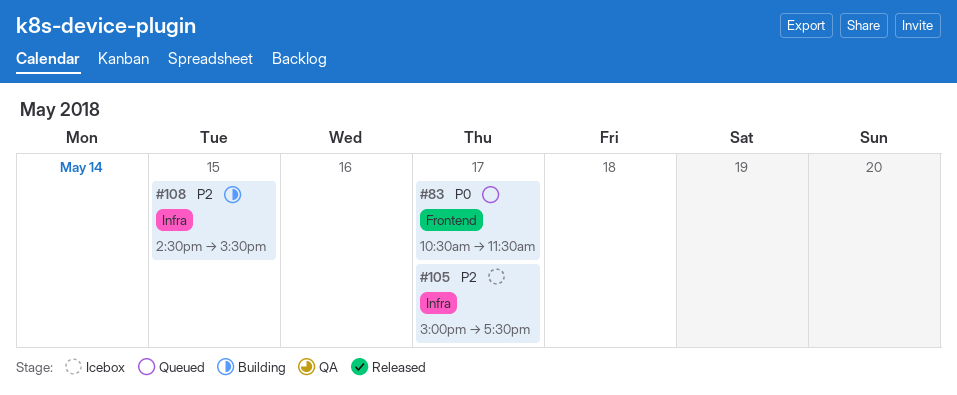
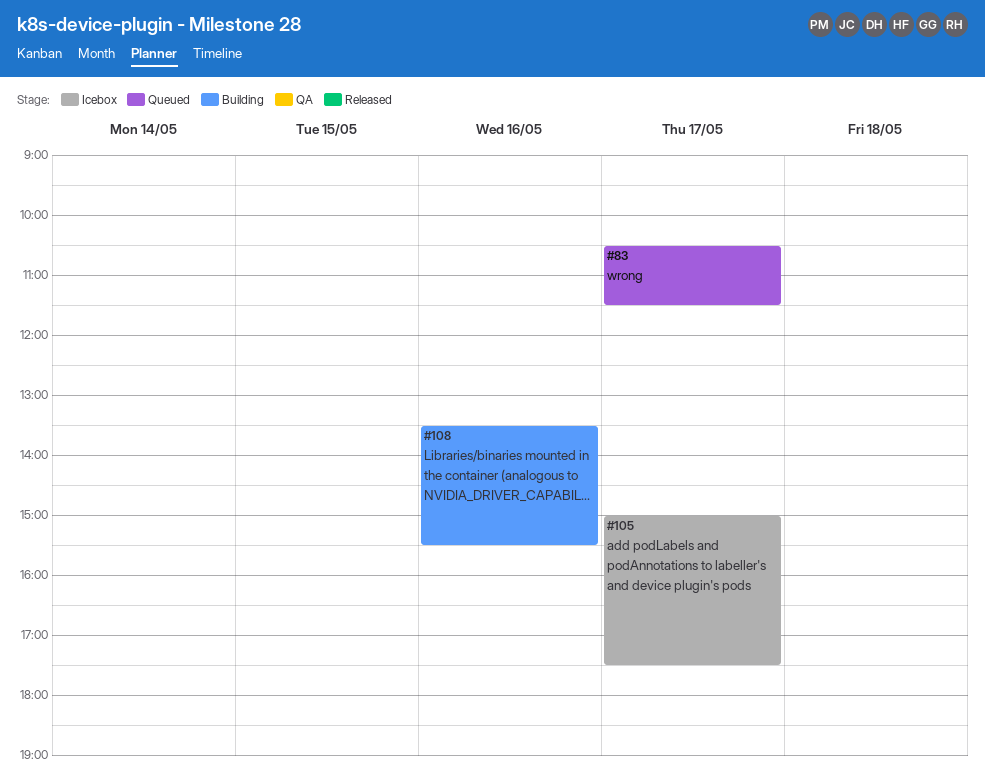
#108, day: May 15 -> May 16
#108, begins: 14:30 -> 13:30

